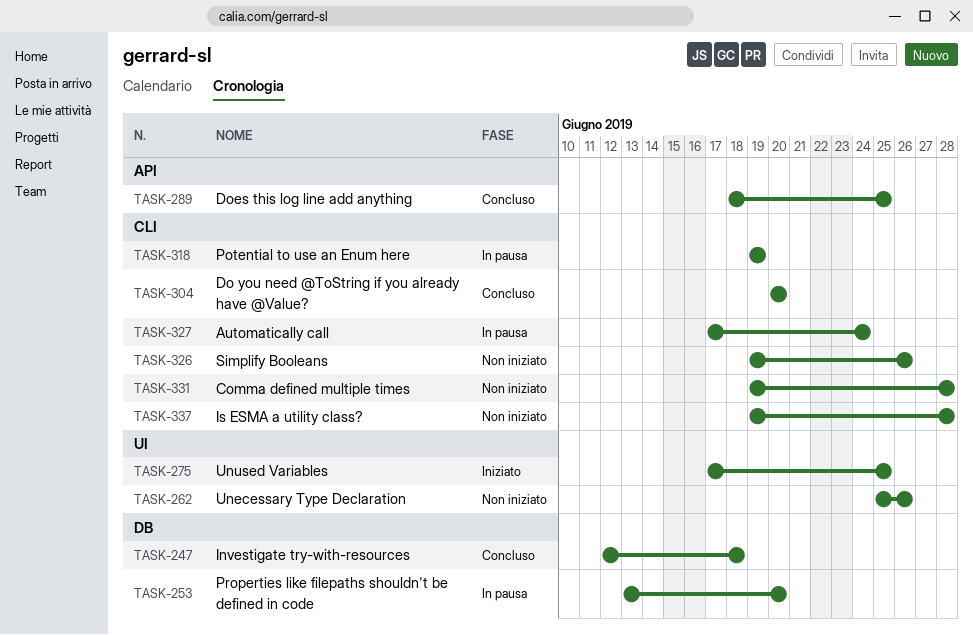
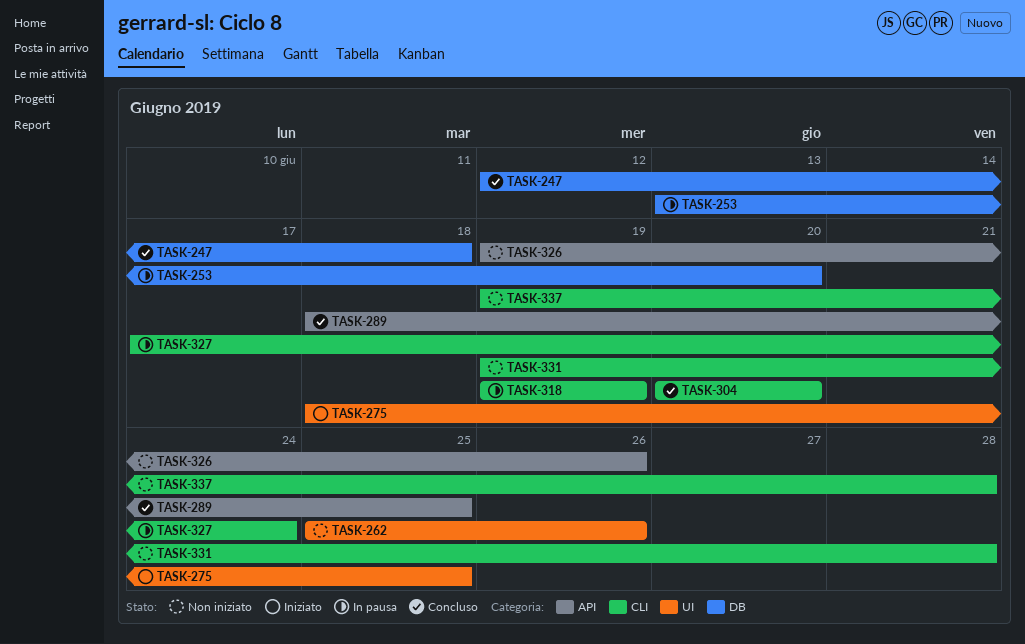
TASK-275, start: Jun 17 -> Jun 18
TASK-326, label: CLI -> API

